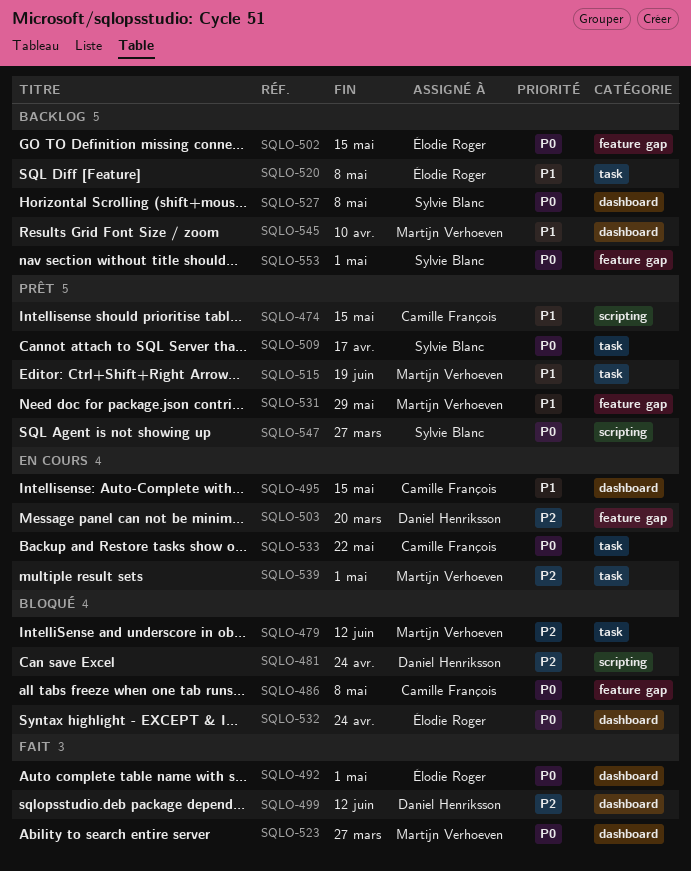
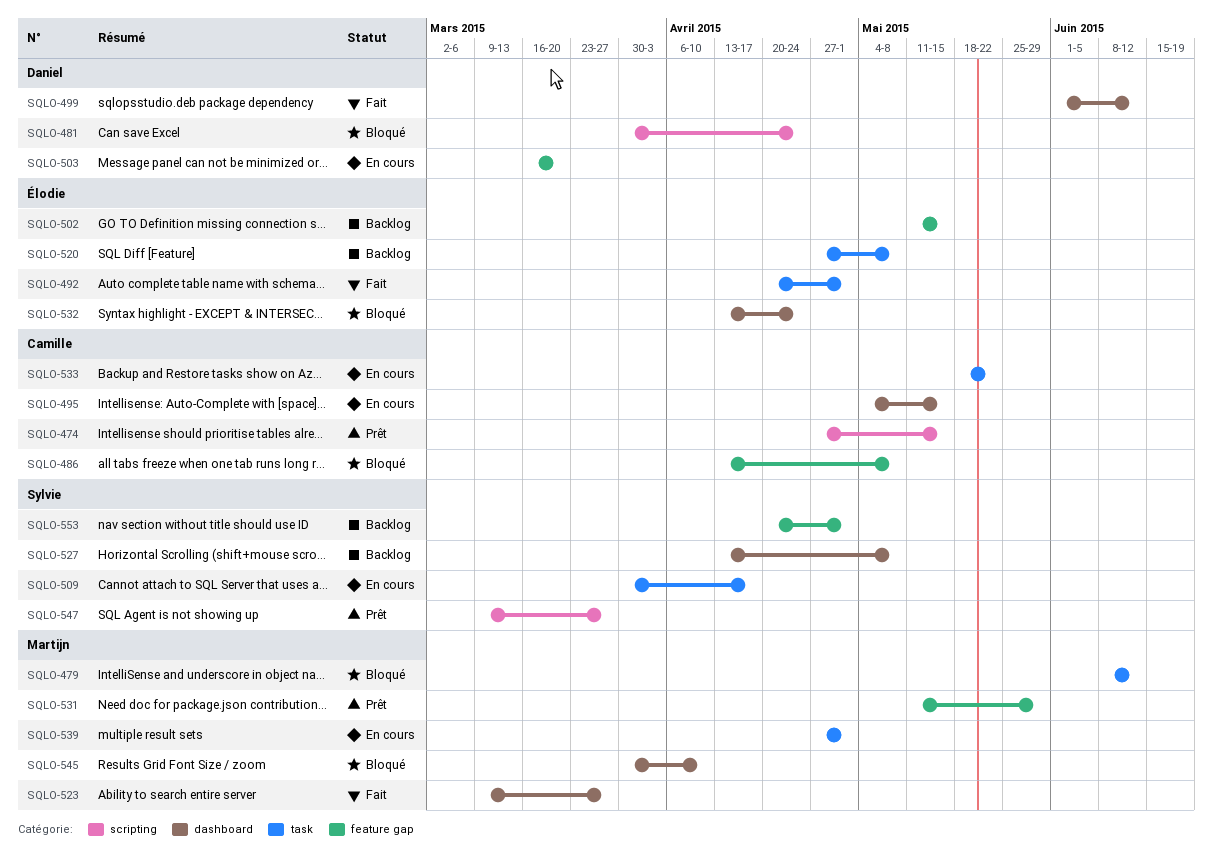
SQLO-492, label: dashboard -> task
SQLO-509, status: Prêt -> En cours
SQLO-515: present -> none
SQLO-545, status: Backlog -> Bloqué

